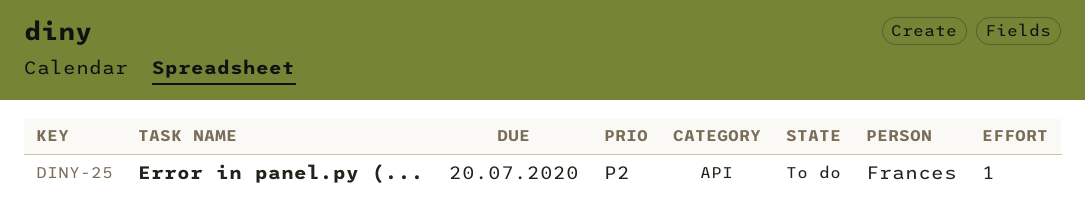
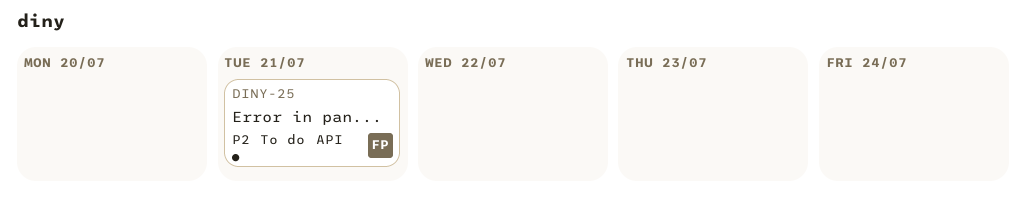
DINY-25, due: Jul 20 -> Jul 21

